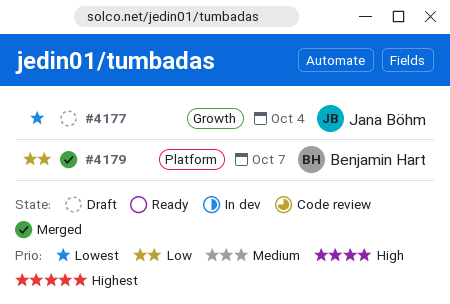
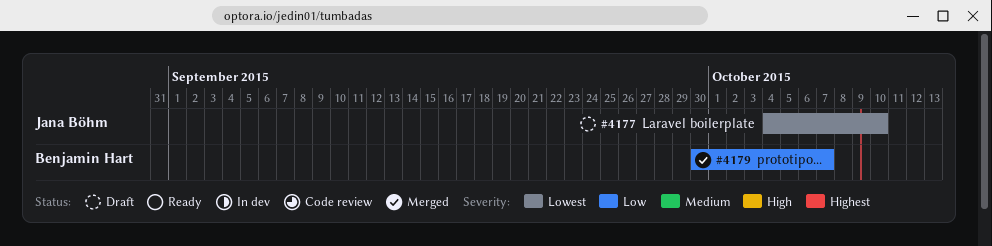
#4177, due: Oct 4 -> Oct 10

